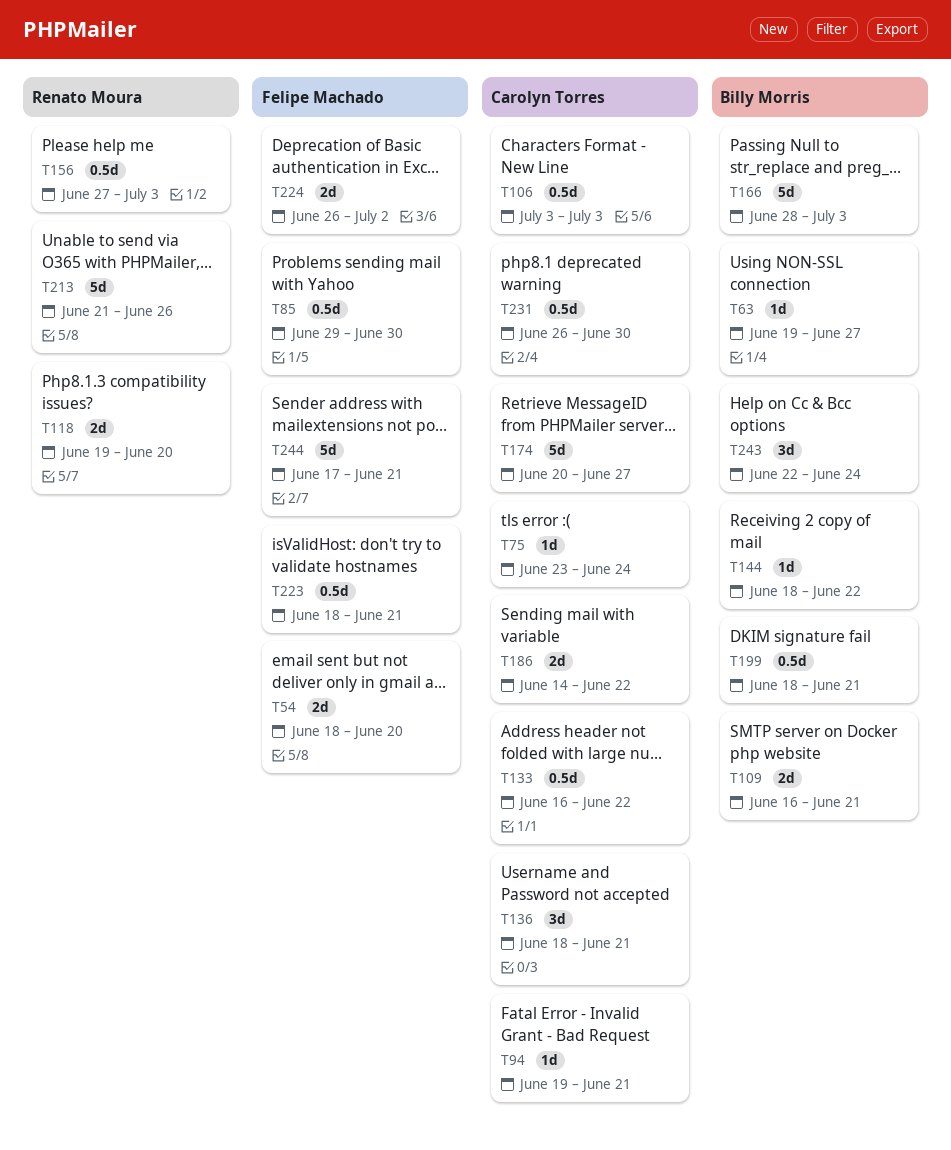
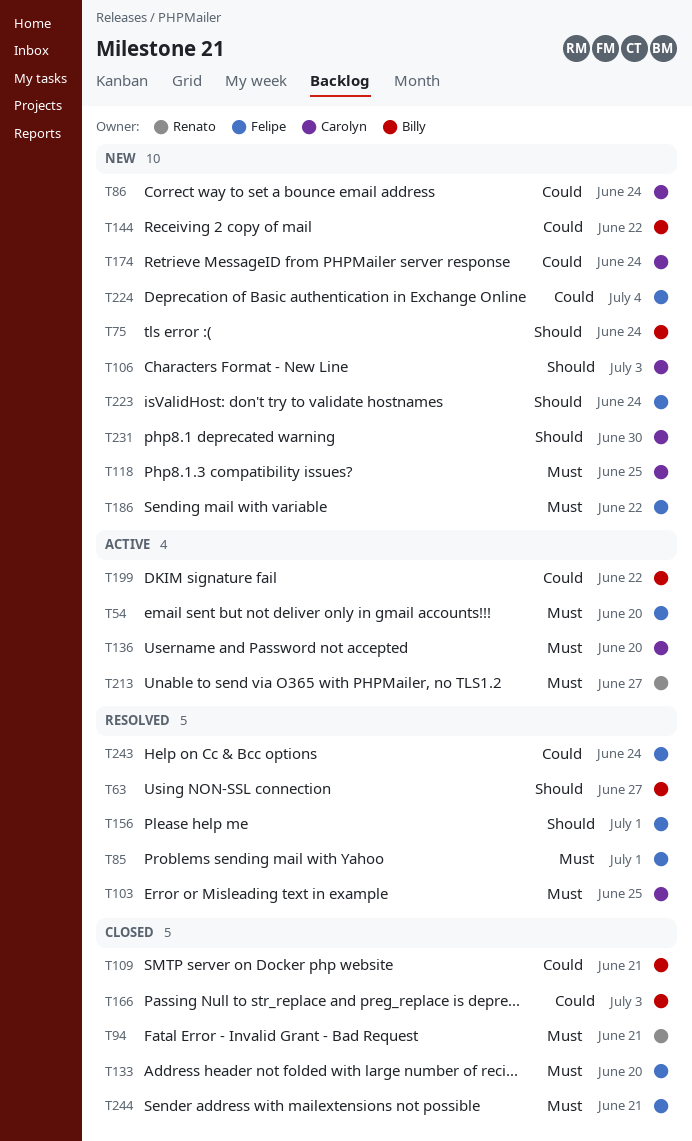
T75, owner: Carolyn Torres -> Billy Morris
T85, due: Jun 30 -> Jul 1
T86: none -> present
T94, owner: Carolyn Torres -> Renato Moura
T103: none -> present
T118, owner: Renato Moura -> Carolyn Torres
T118, due: Jun 20 -> Jun 25
T133, owner: Carolyn Torres -> Felipe Machado
T133, due: Jun 22 -> Jun 20
T136, due: Jun 21 -> Jun 20
T156, owner: Renato Moura -> Felipe Machado
T156, due: Jul 3 -> Jul 1
T174, due: Jun 27 -> Jun 24
T186, owner: Carolyn Torres -> Felipe Machado
T199, due: Jun 21 -> Jun 22
T213, due: Jun 26 -> Jun 27
T223, due: Jun 21 -> Jun 24
T224, due: Jul 2 -> Jul 4
T243, owner: Billy Morris -> Felipe Machado

